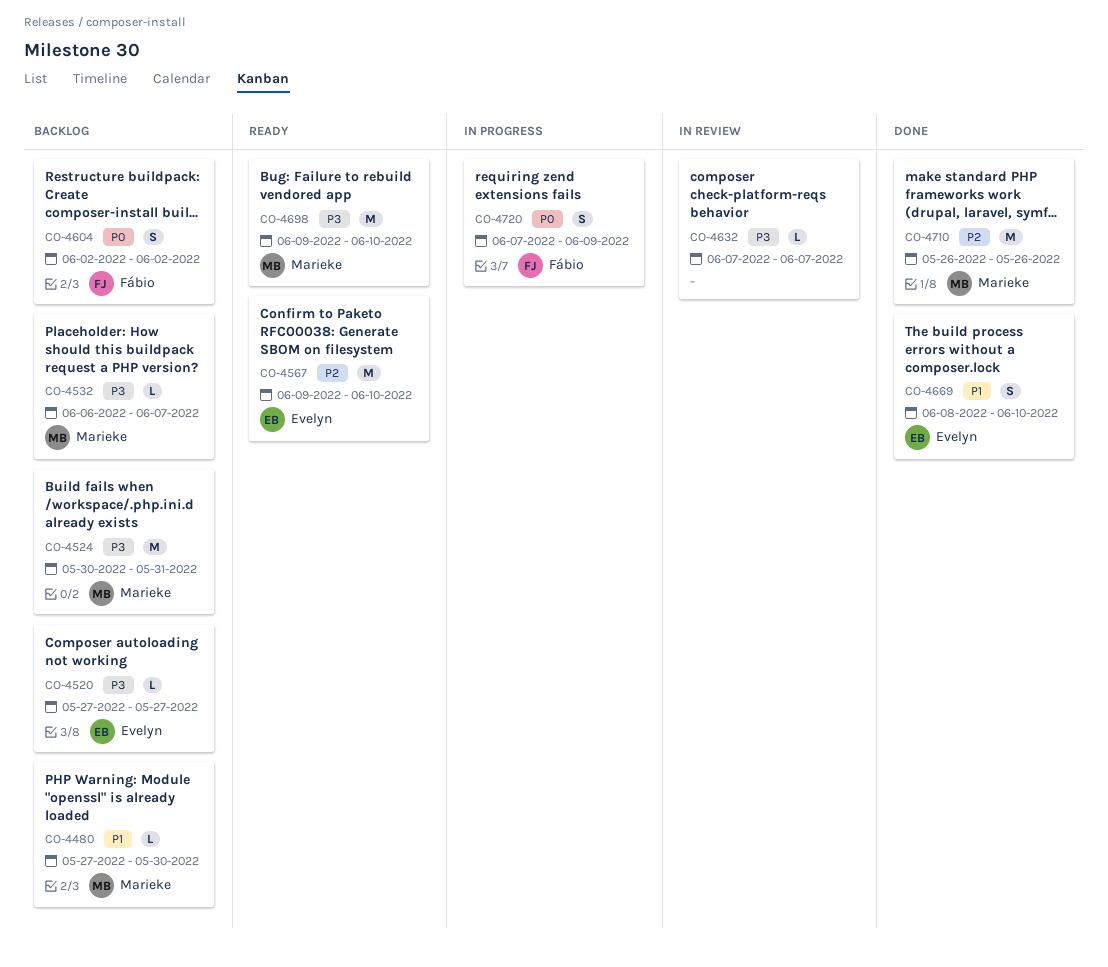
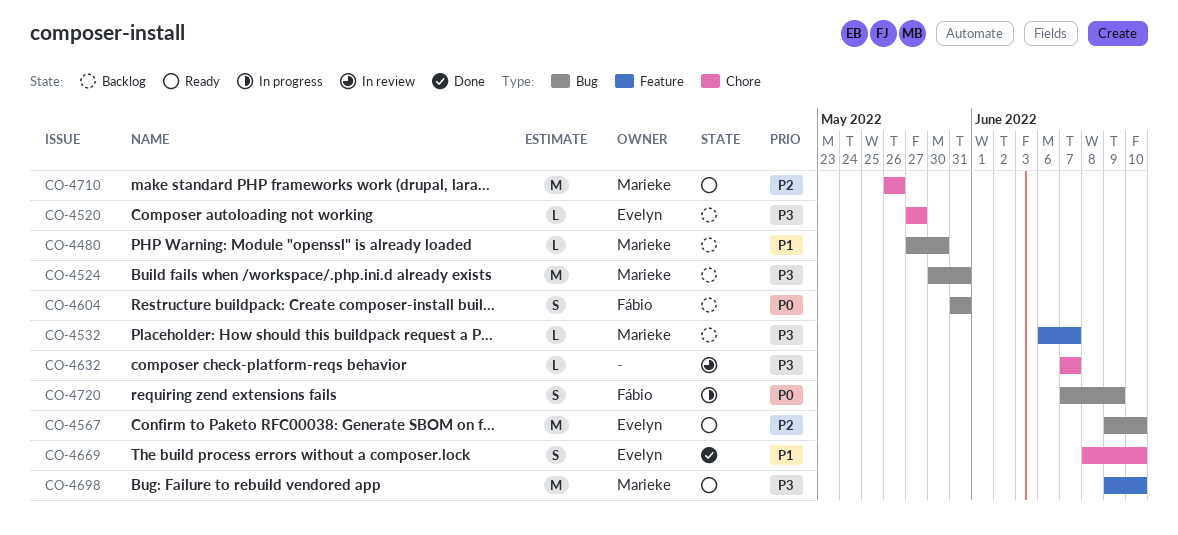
CO-4604, start: Jun 2 -> May 31
CO-4604, due: Jun 2 -> May 31
CO-4710, status: Done -> Ready

